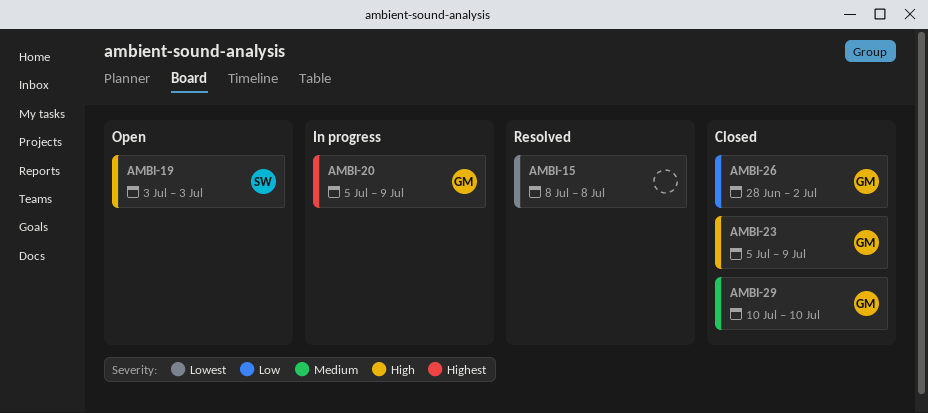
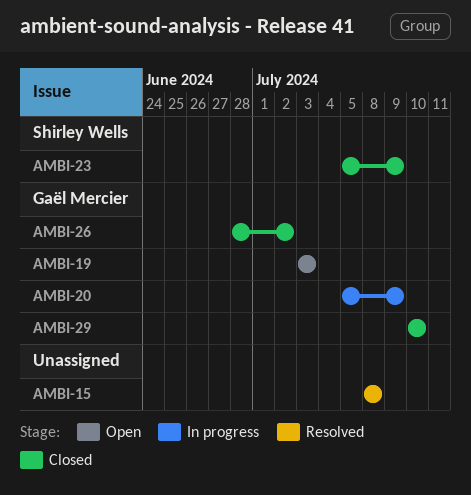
AMBI-19, owner: Shirley Wells -> Gaël Mercier
AMBI-23, owner: Gaël Mercier -> Shirley Wells

